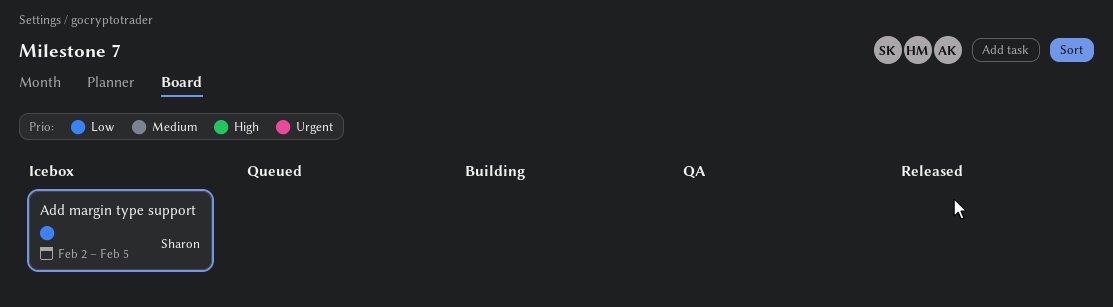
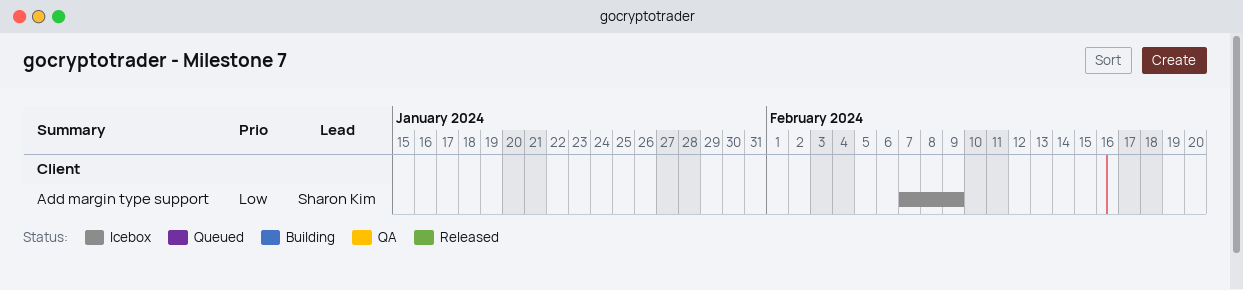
Add margin type support, start: Feb 2 -> Feb 7
Add margin type support, due: Feb 5 -> Feb 9

